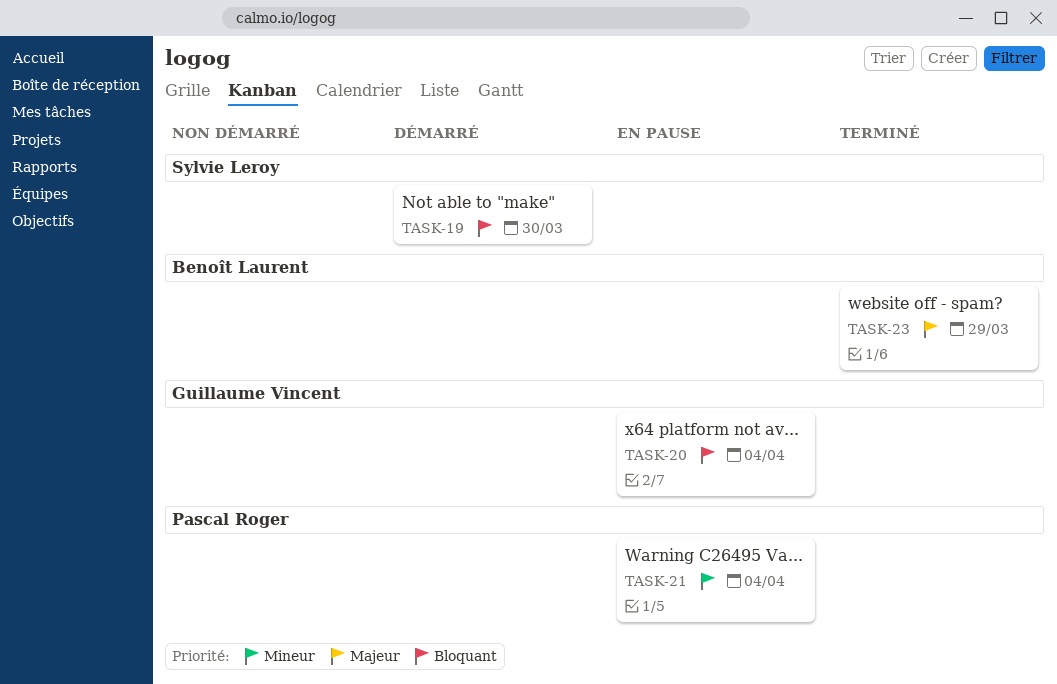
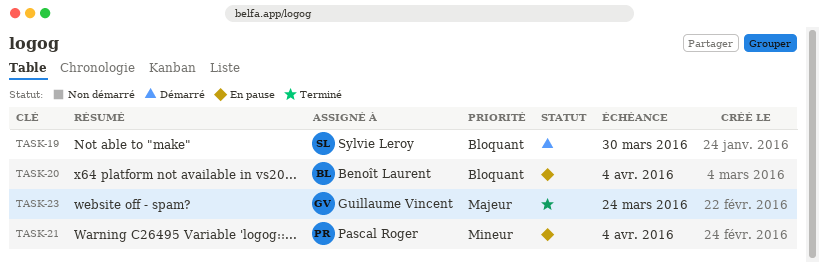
TASK-20, owner: Guillaume Vincent -> Benoît Laurent
TASK-23, owner: Benoît Laurent -> Guillaume Vincent
TASK-23, due: Mar 29 -> Mar 24

